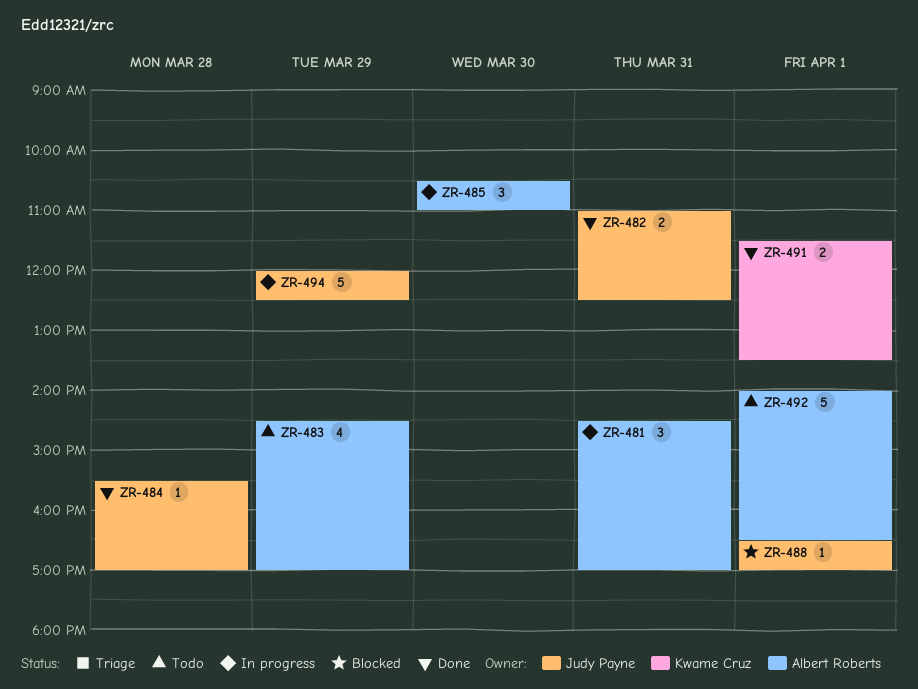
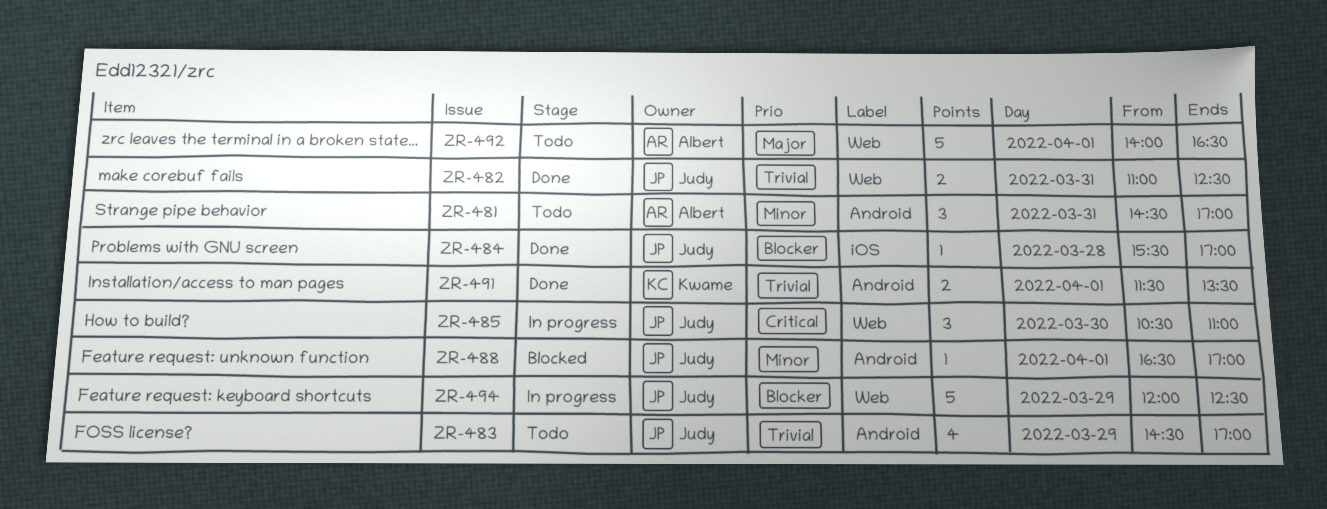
ZR-481, status: In progress -> Todo
ZR-483, owner: Albert Roberts -> Judy Payne
ZR-485, owner: Albert Roberts -> Judy Payne

